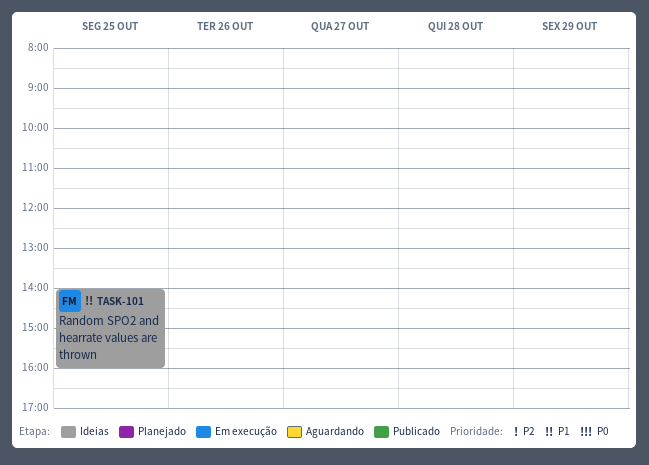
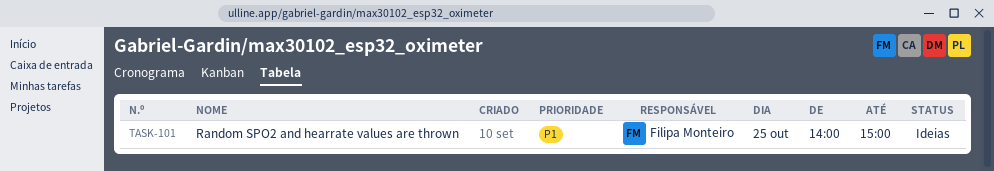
TASK-101, ends: 16:00 -> 15:00

